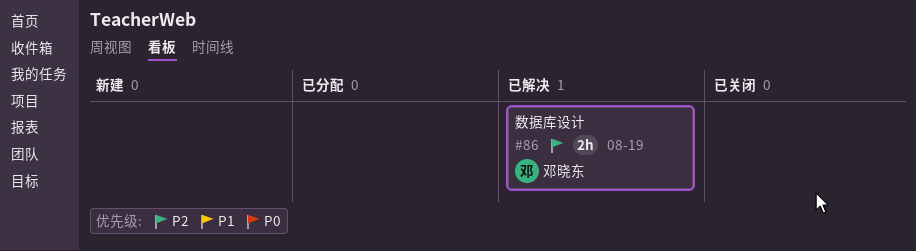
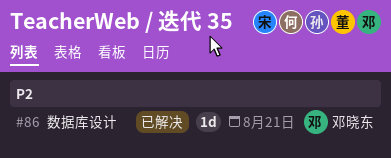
#86, estimate: 2h -> 1d
#86, due: Aug 19 -> Aug 21

